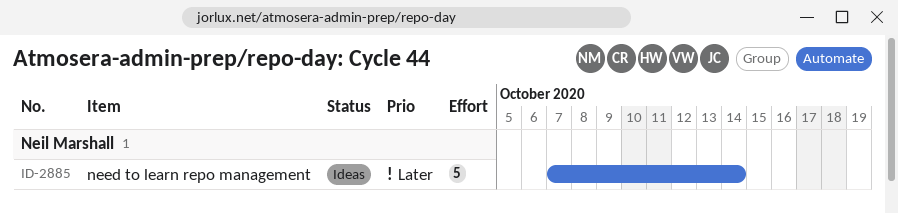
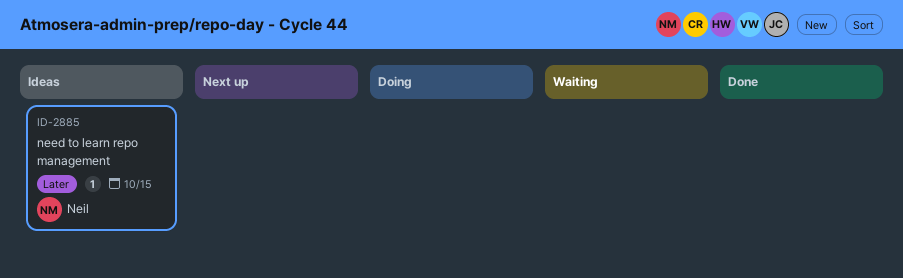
ID-2885, estimate: 5 -> 1
ID-2885, due: Oct 14 -> Oct 15

